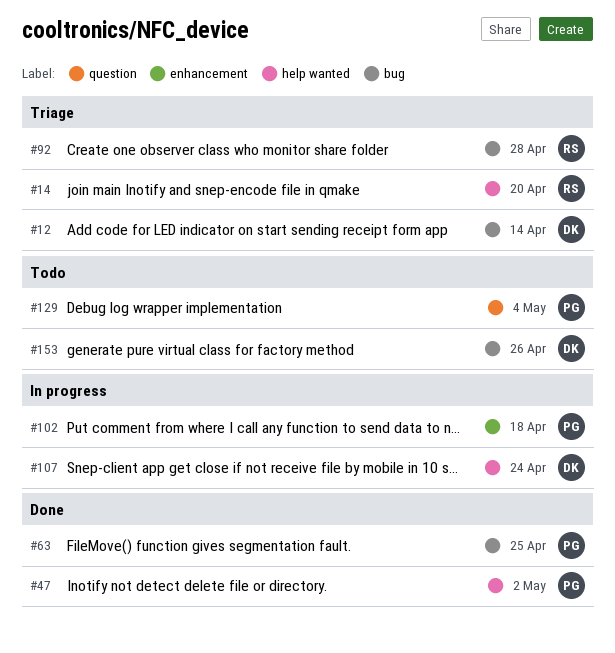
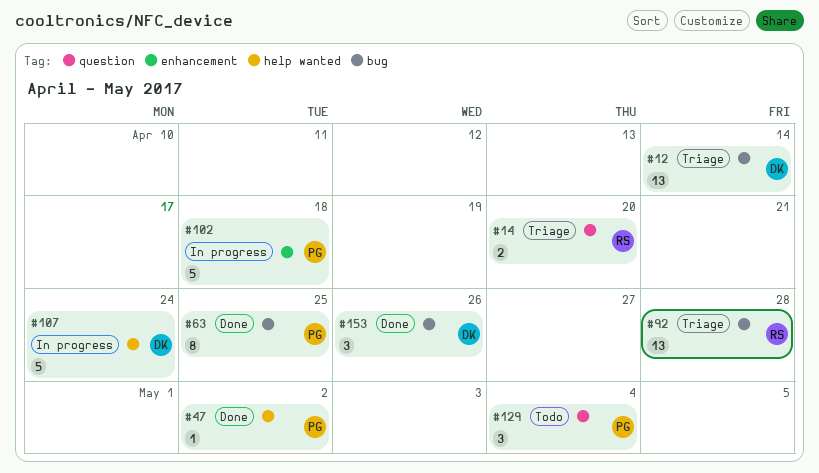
#14, label: help wanted -> question
#153, status: Todo -> Done

